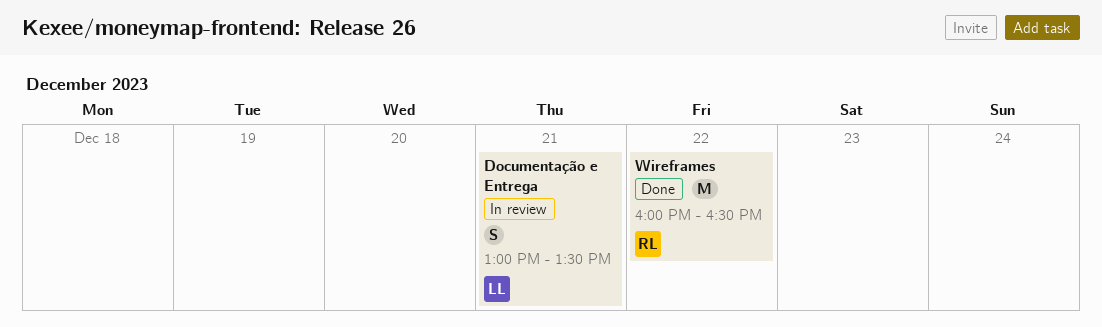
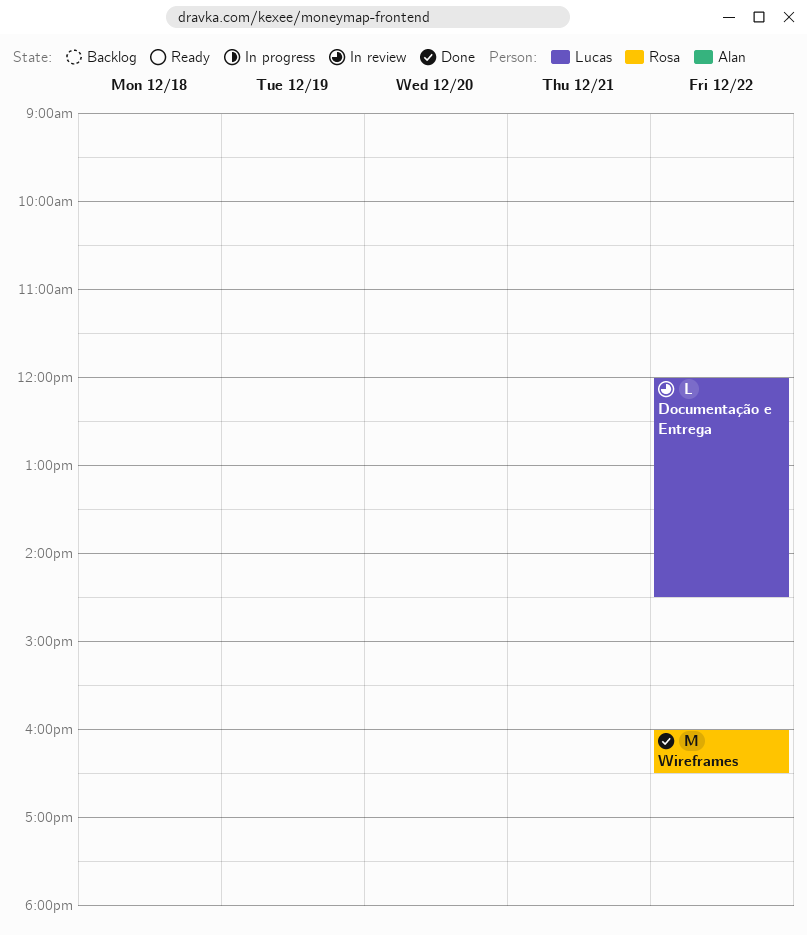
Documentação e Entrega, estimate: S -> L
Documentação e Entrega, day: Dec 21 -> Dec 22
Documentação e Entrega, begins: 13:00 -> 12:00
Documentação e Entrega, ends: 13:30 -> 14:30

